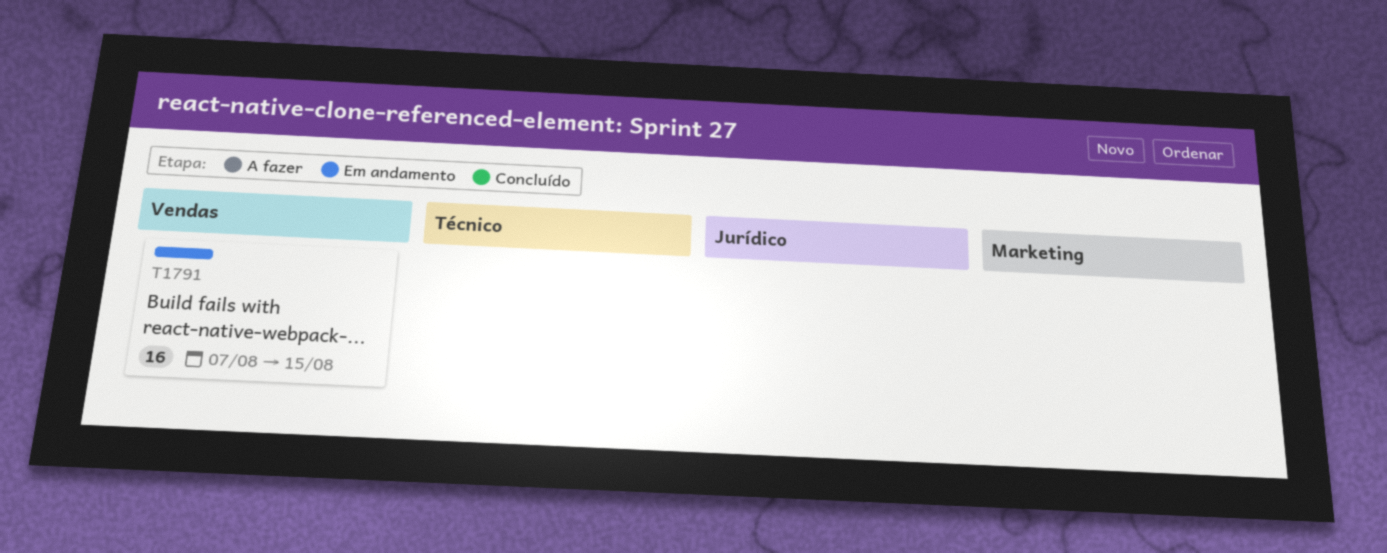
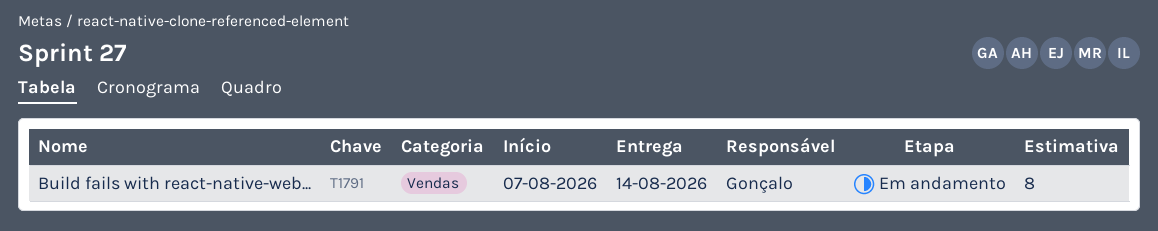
T1791, estimate: 16 -> 8
T1791, due: Aug 15 -> Aug 14

